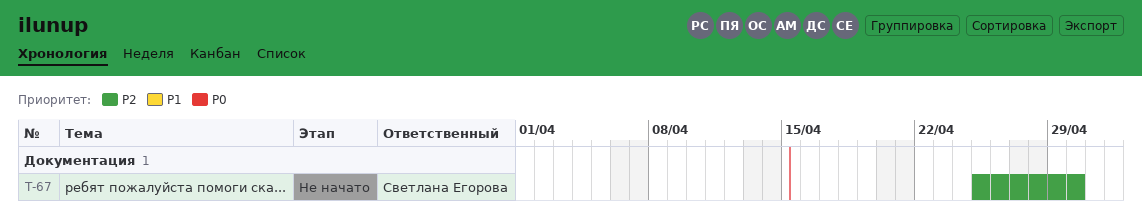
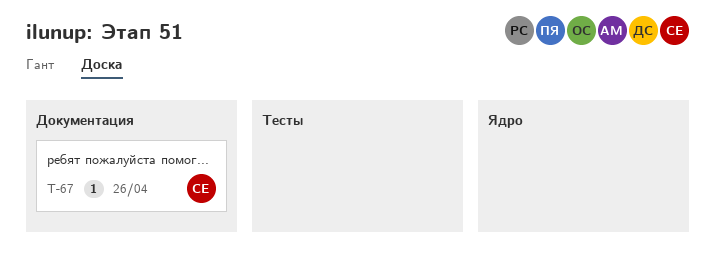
T-67, due: Apr 30 -> Apr 26

